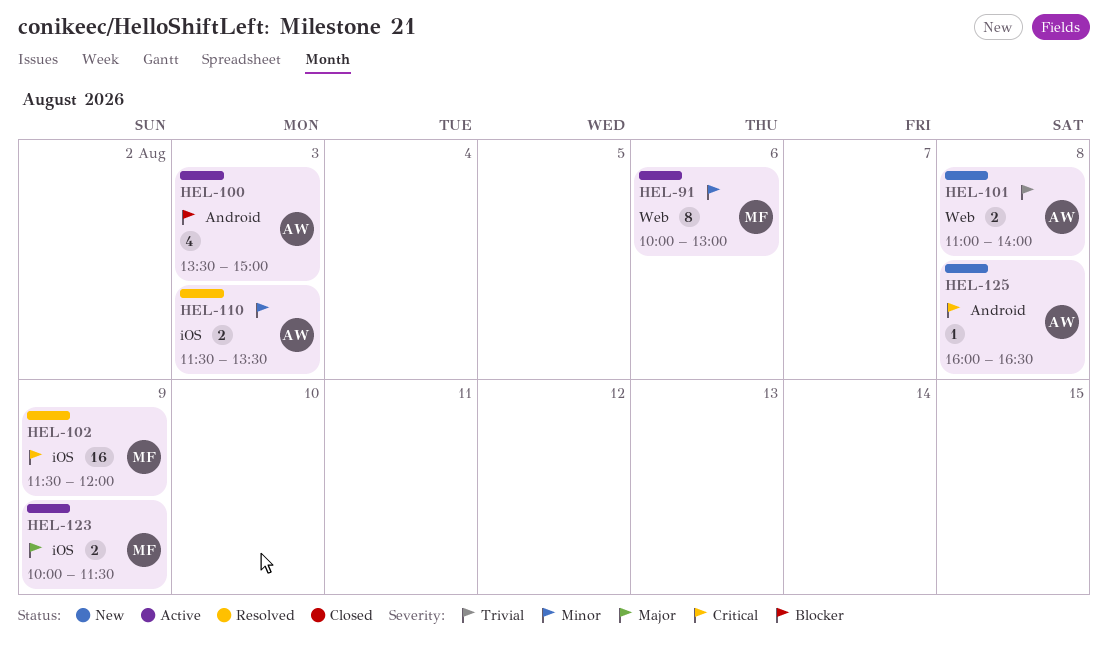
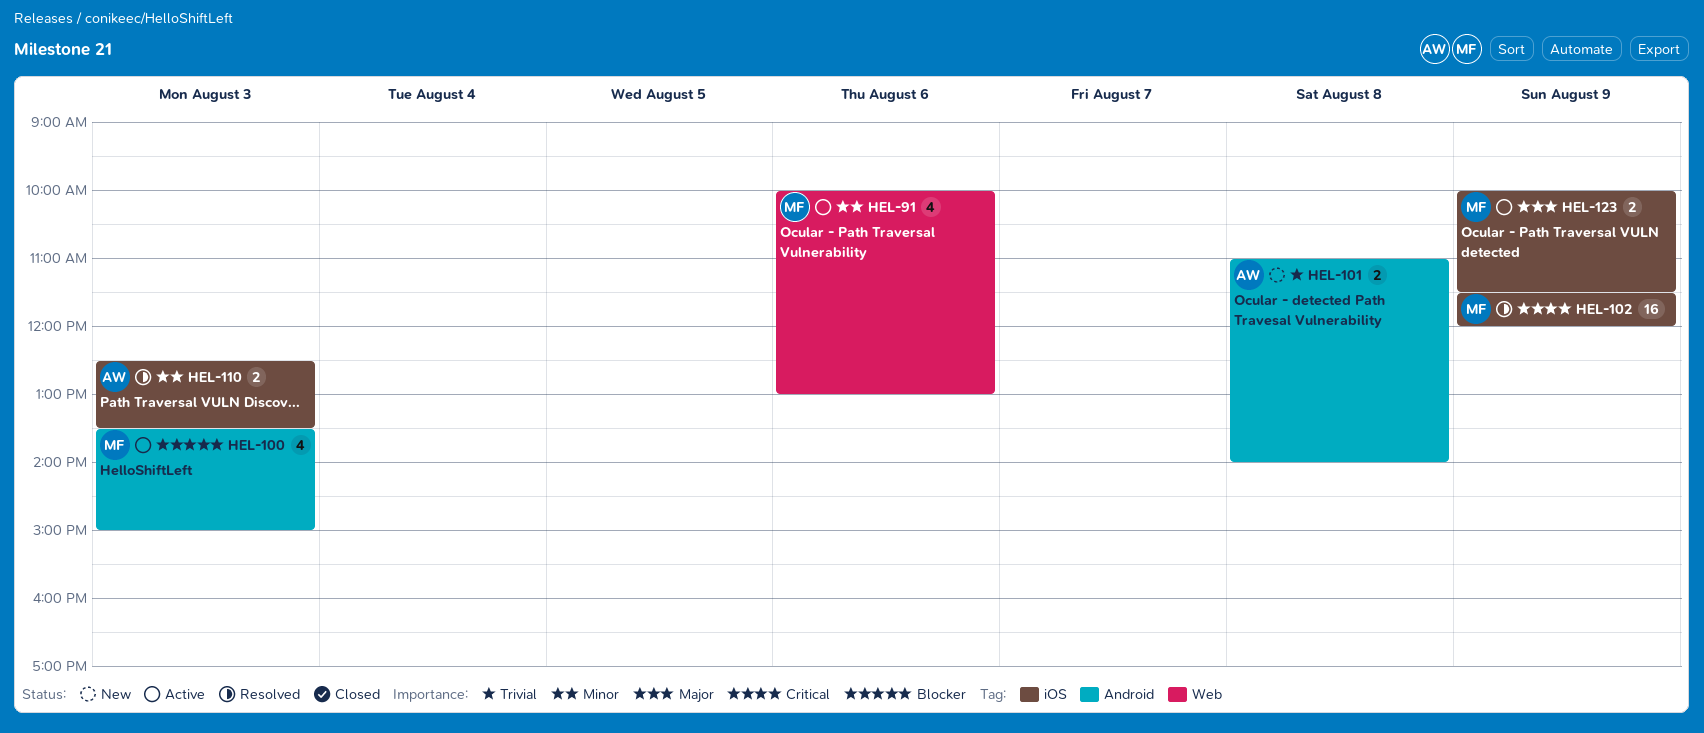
HEL-91, estimate: 8 -> 4
HEL-100, owner: AW -> MF
HEL-101, label: Web -> Android
HEL-110, begins: 11:30 -> 12:30
HEL-125: present -> none

